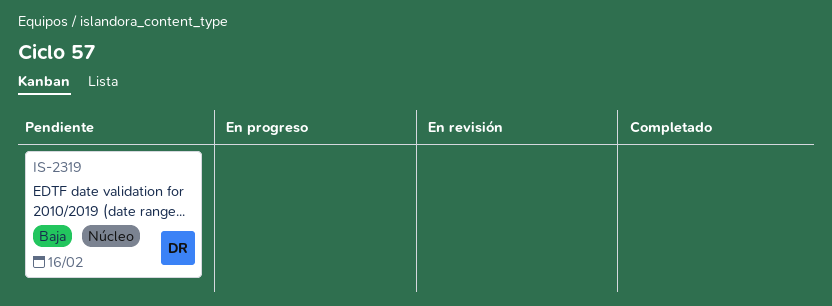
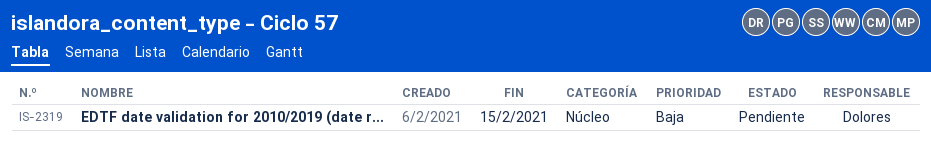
IS-2319, due: Feb 16 -> Feb 15

